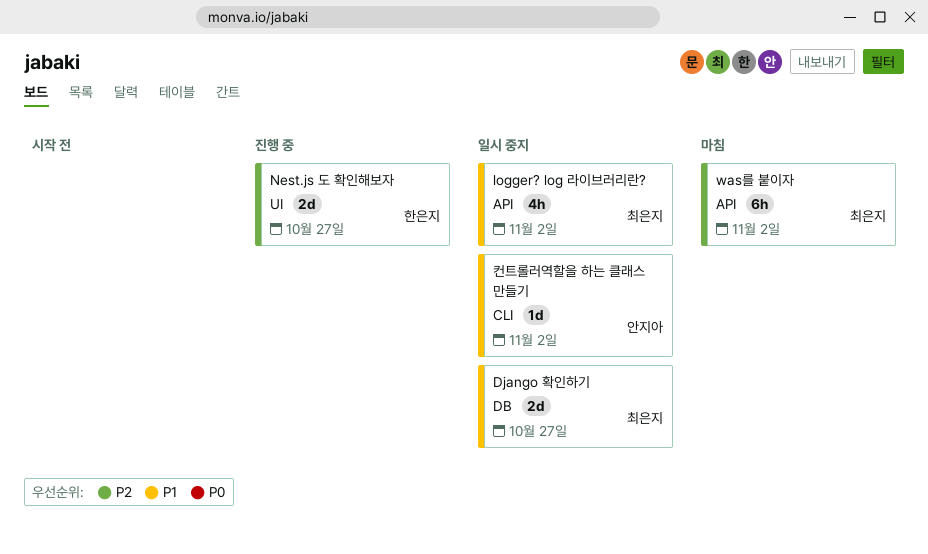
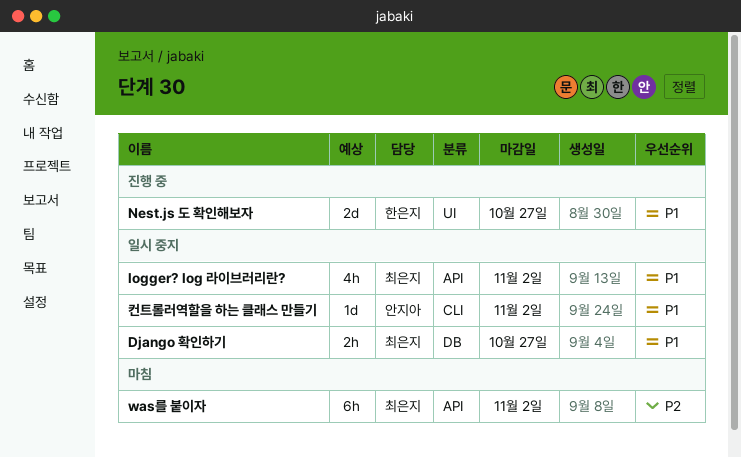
Django 확인하기, estimate: 2d -> 2h
Nest.js 도 확인해보자, priority: P2 -> P1

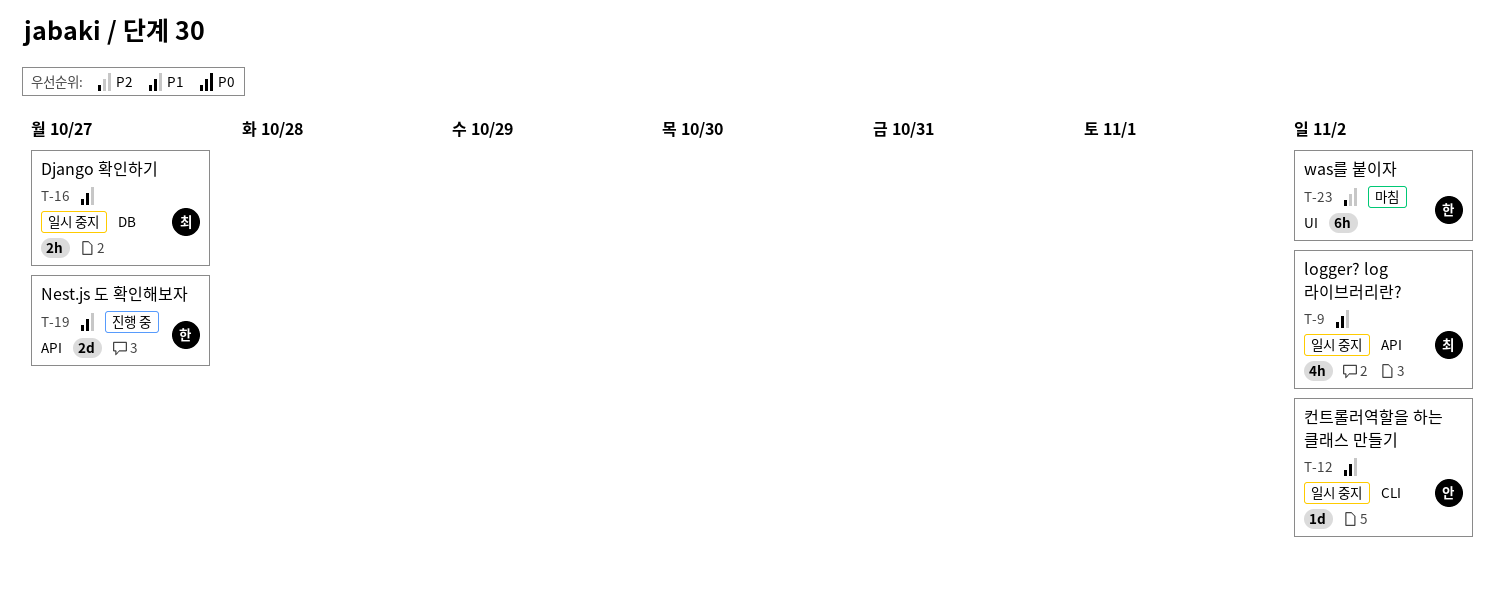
Nest.js 도 확인해보자, label: UI -> API
was를 붙이자, owner: 최은지 -> 한은지
was를 붙이자, label: API -> UI

